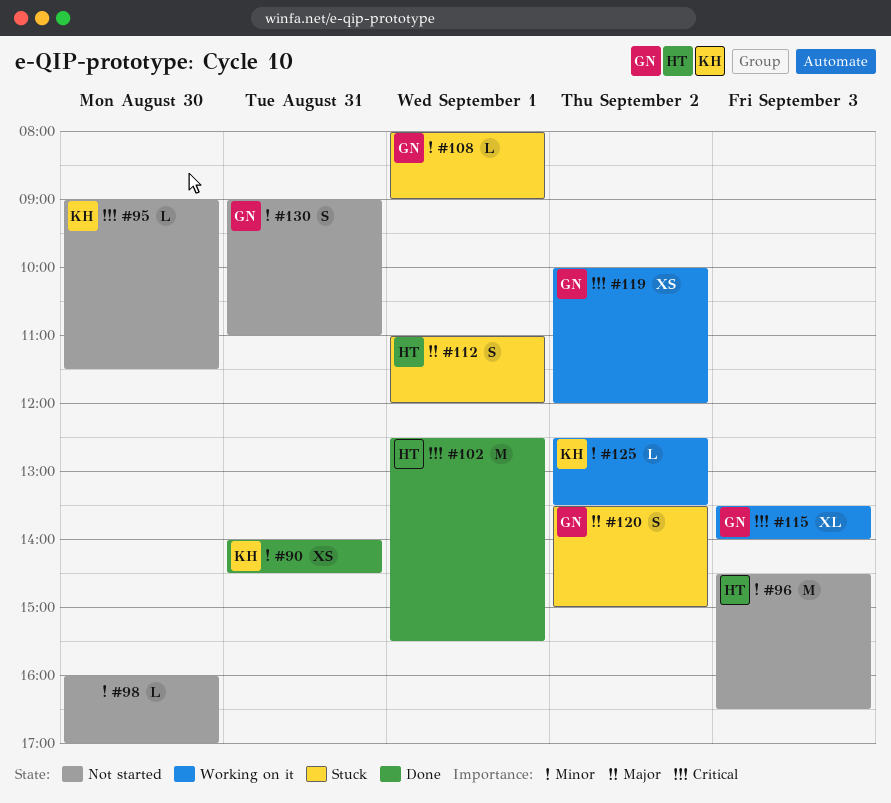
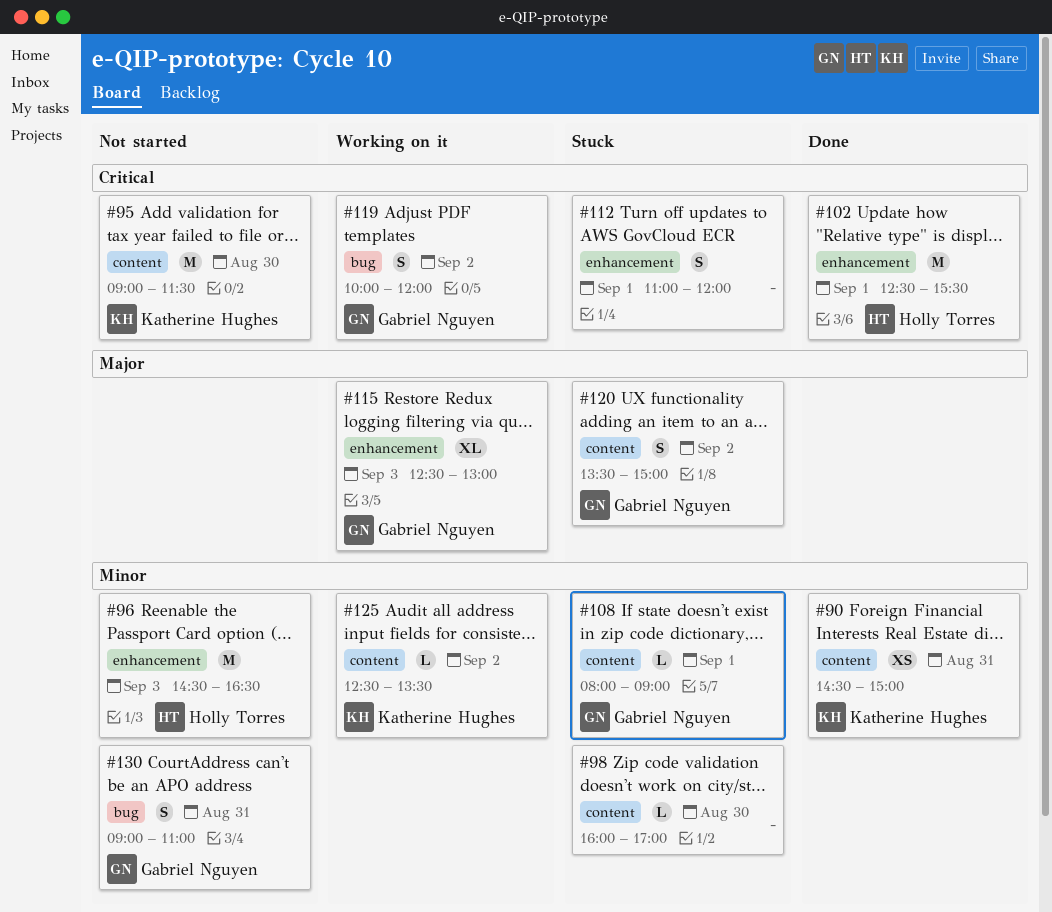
#90, begins: 14:00 -> 14:30
#90, ends: 14:30 -> 15:00
#95, estimate: L -> M
#98, status: Not started -> Stuck
#112, owner: Holly Torres -> none
#112, priority: Major -> Critical
#115, priority: Critical -> Major
#115, begins: 13:30 -> 12:30
#115, ends: 14:00 -> 13:00
#119, estimate: XS -> S

